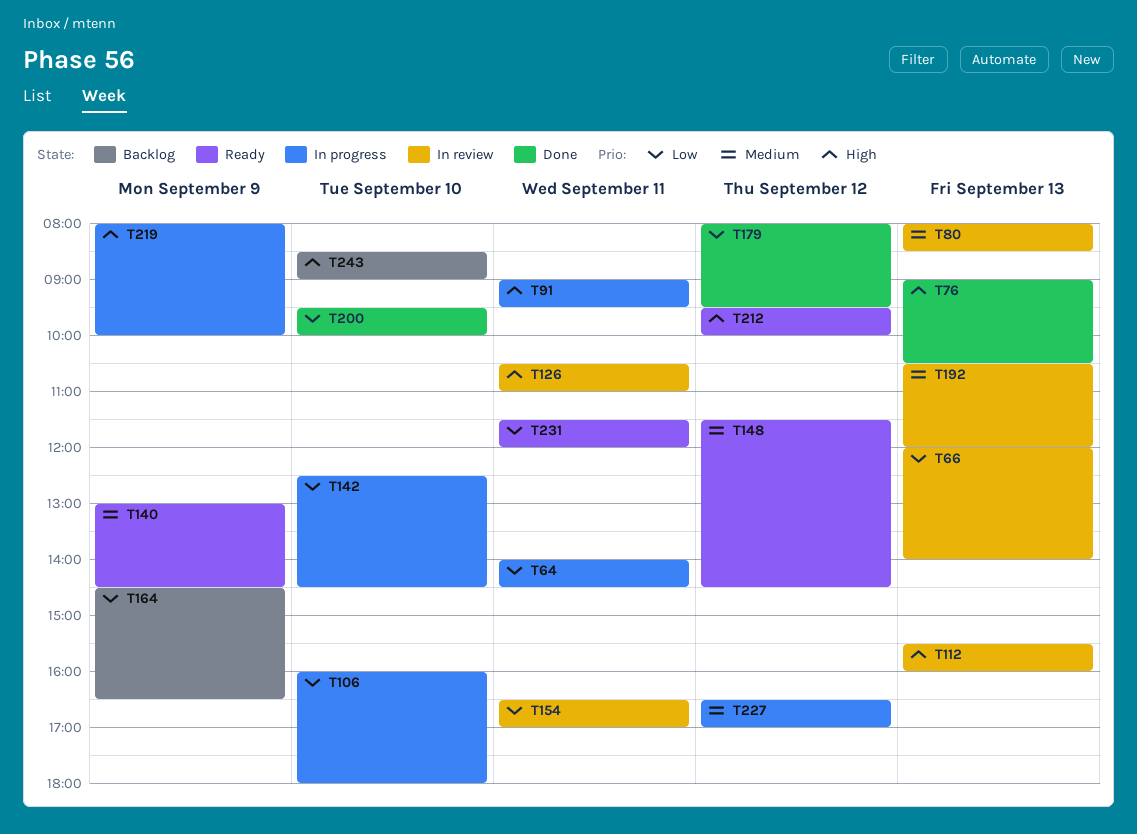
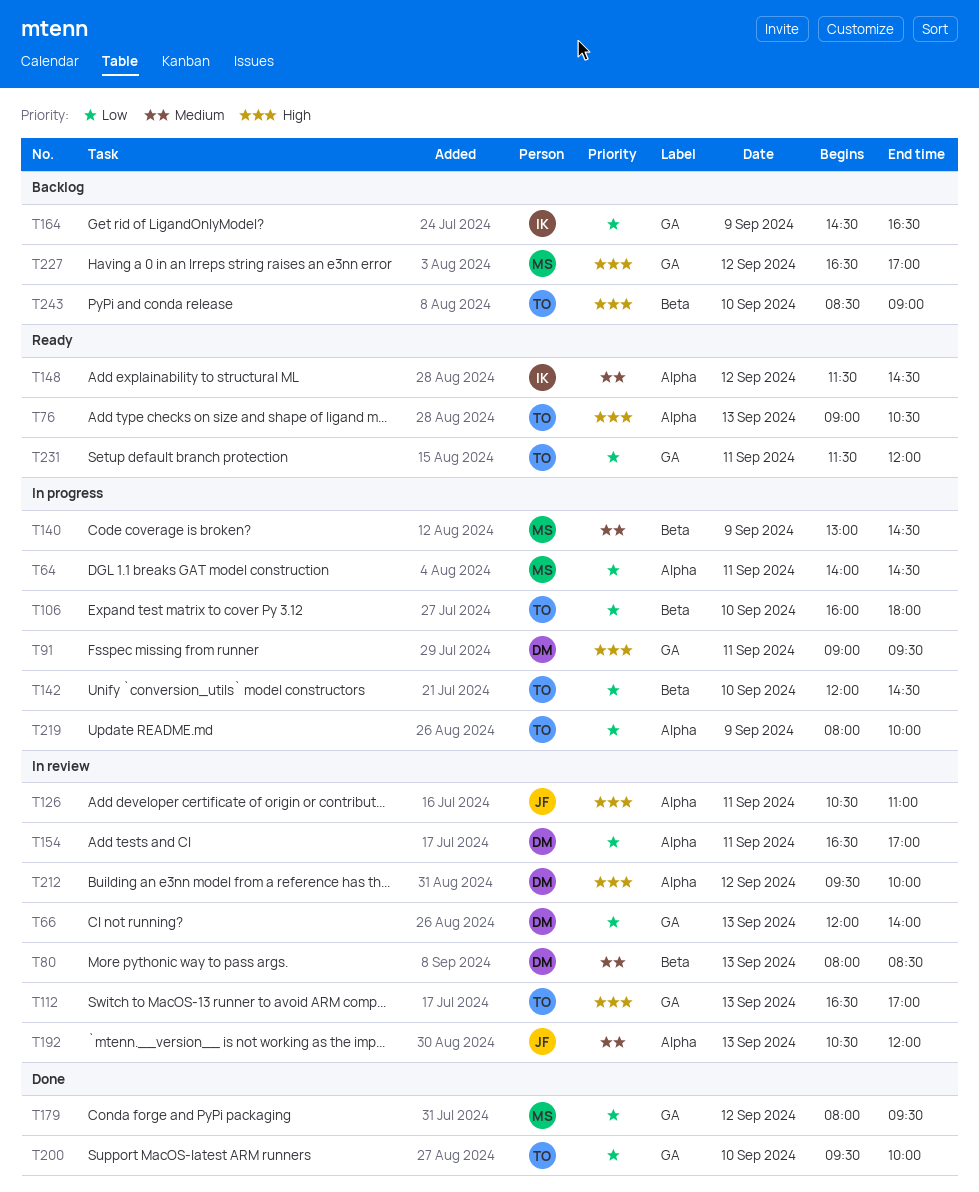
T76, status: Done -> Ready
T112, begins: 15:30 -> 16:30
T112, ends: 16:00 -> 17:00
T140, status: Ready -> In progress
T142, begins: 12:30 -> 12:00
T212, status: Ready -> In review
T219, priority: High -> Low
T227, status: In progress -> Backlog
T227, priority: Medium -> High

